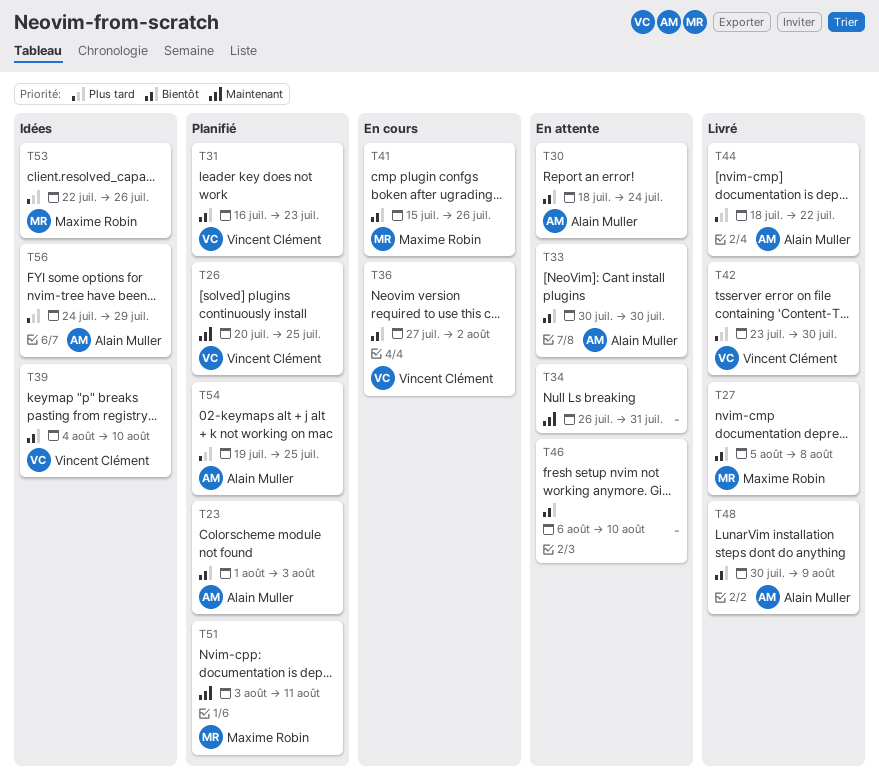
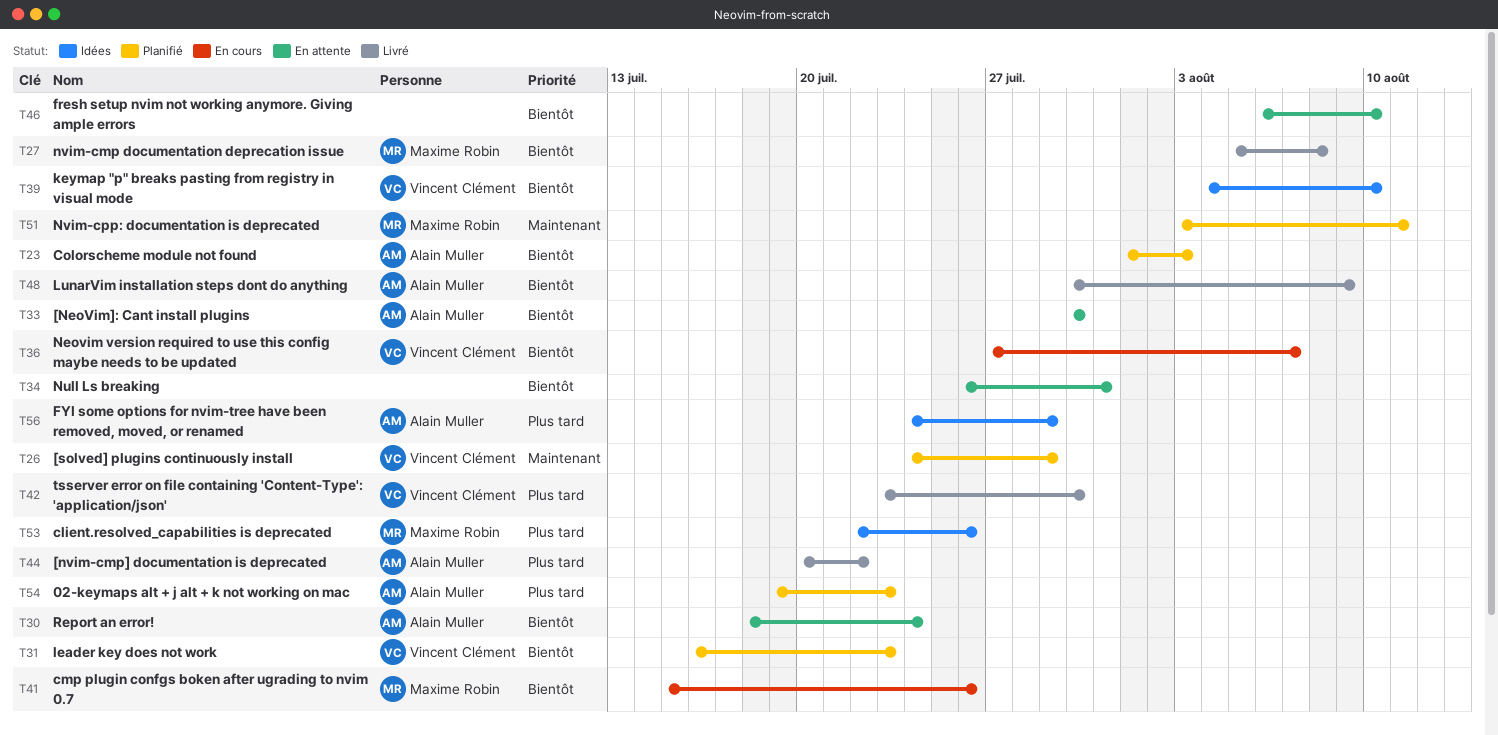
T26, start: Jul 20 -> Jul 24
T26, due: Jul 25 -> Jul 29
T34, priority: Maintenant -> Bientôt
T36, due: Aug 2 -> Aug 7
T44, start: Jul 18 -> Jul 20
T54, due: Jul 25 -> Jul 23

